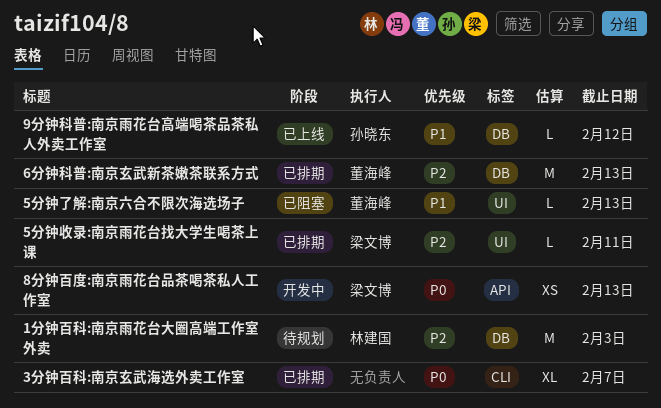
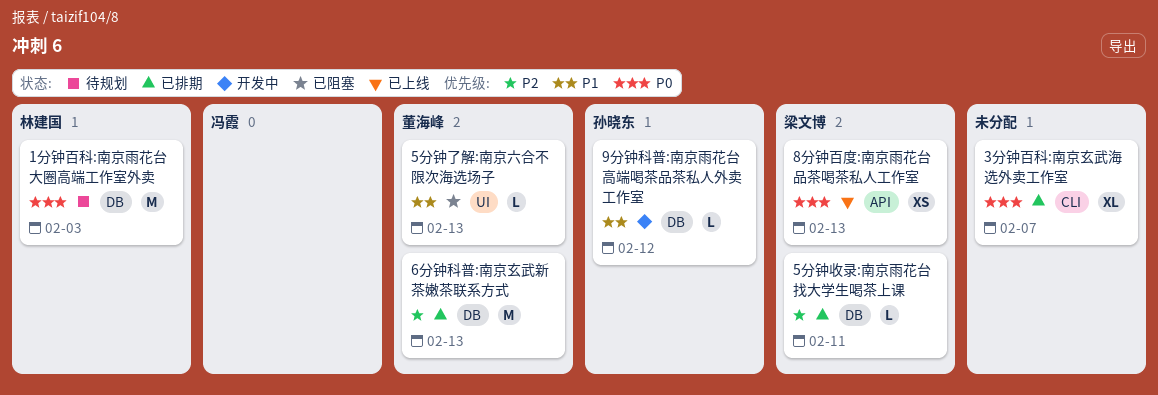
1分钟百科:南京雨花台大圈高端工作室外卖, priority: P2 -> P0
5分钟收录:南京雨花台找大学生喝茶上课, label: UI -> DB
8分钟百度:南京雨花台品茶喝茶私人工作室, status: 开发中 -> 已上线
9分钟科普:南京雨花台高端喝茶品茶私人外卖工作室, status: 已上线 -> 开发中

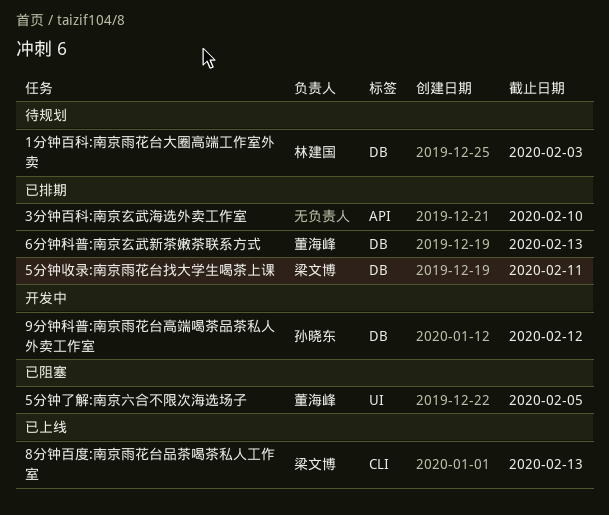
3分钟百科:南京玄武海选外卖工作室, label: CLI -> API
3分钟百科:南京玄武海选外卖工作室, due: Feb 7 -> Feb 10
5分钟了解:南京六合不限次海选场子, due: Feb 13 -> Feb 5
8分钟百度:南京雨花台品茶喝茶私人工作室, label: API -> CLI

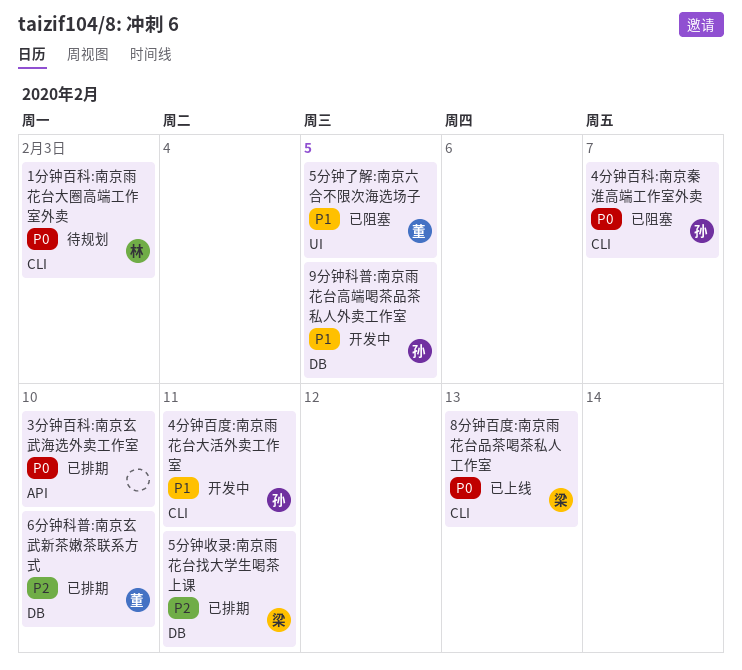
1分钟百科:南京雨花台大圈高端工作室外卖, label: DB -> CLI
4分钟百度:南京雨花台大活外卖工作室: none -> present
4分钟百科:南京秦淮高端工作室外卖: none -> present
6分钟科普:南京玄武新茶嫩茶联系方式, due: Feb 13 -> Feb 10
9分钟科普:南京雨花台高端喝茶品茶私人外卖工作室, due: Feb 12 -> Feb 5

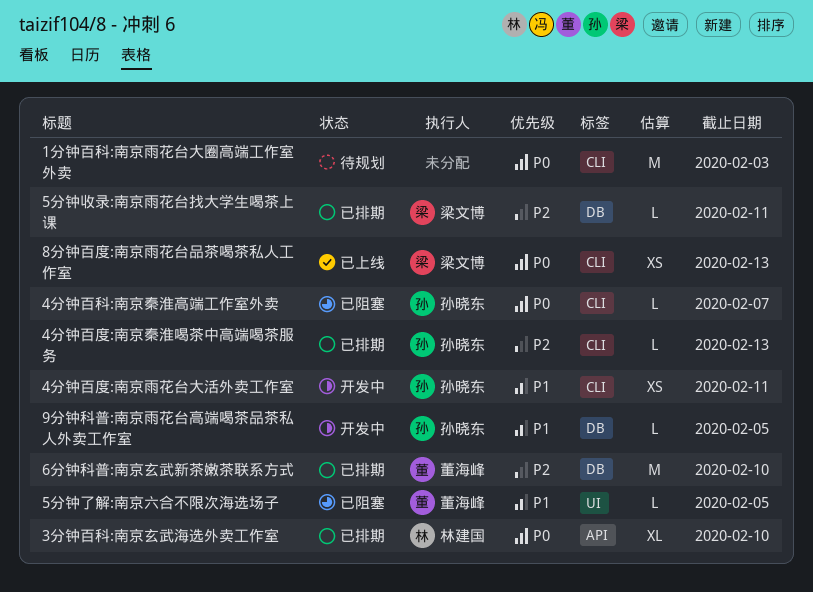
1分钟百科:南京雨花台大圈高端工作室外卖, owner: 林建国 -> none
3分钟百科:南京玄武海选外卖工作室, owner: none -> 林建国
4分钟百度:南京秦淮喝茶中高端喝茶服务: none -> present

